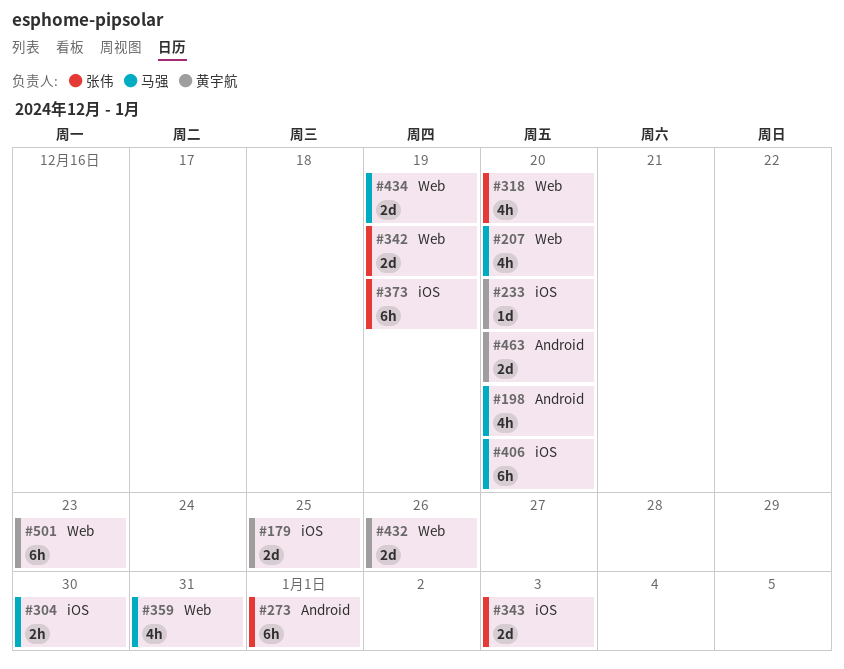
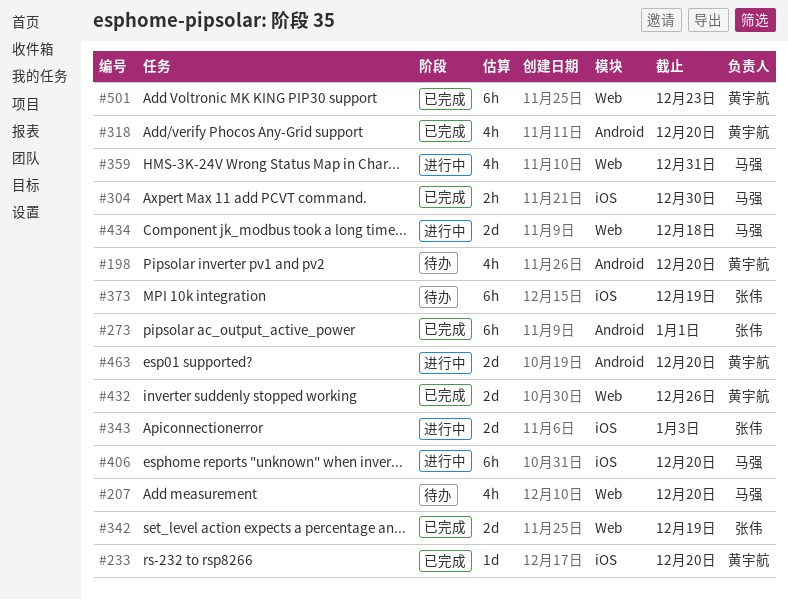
#179: present -> none
#198, owner: 马强 -> 黄宇航
#318, owner: 张伟 -> 黄宇航
#318, label: Web -> Android
#434, due: Dec 19 -> Dec 18

